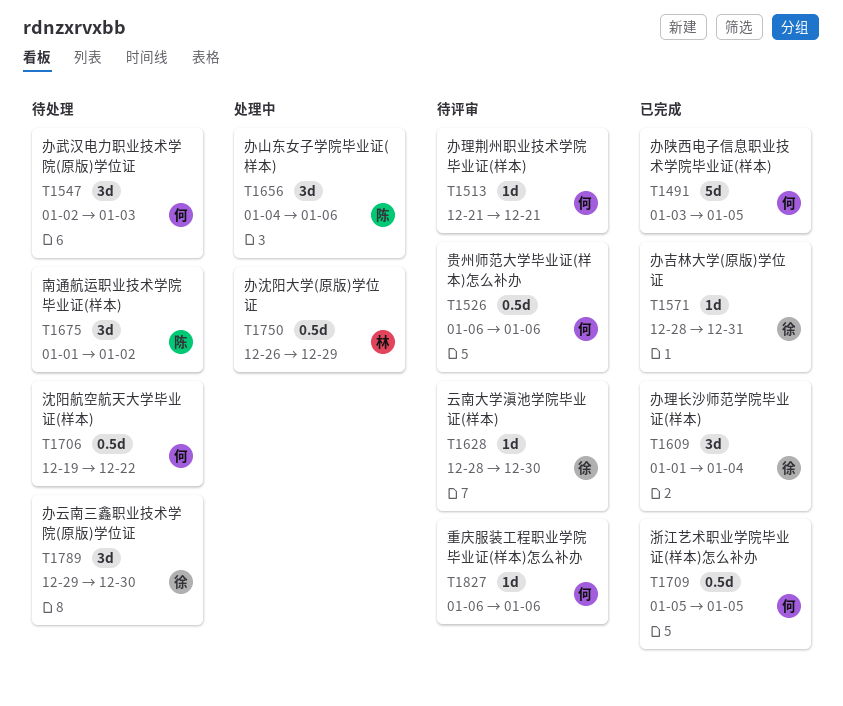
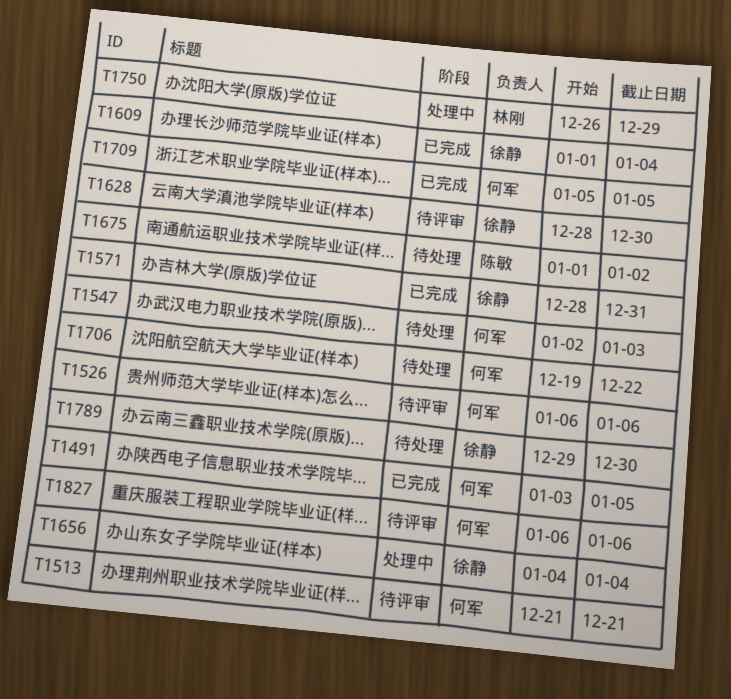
T1656, owner: 陈敏 -> 徐静
T1656, due: Jan 6 -> Jan 4

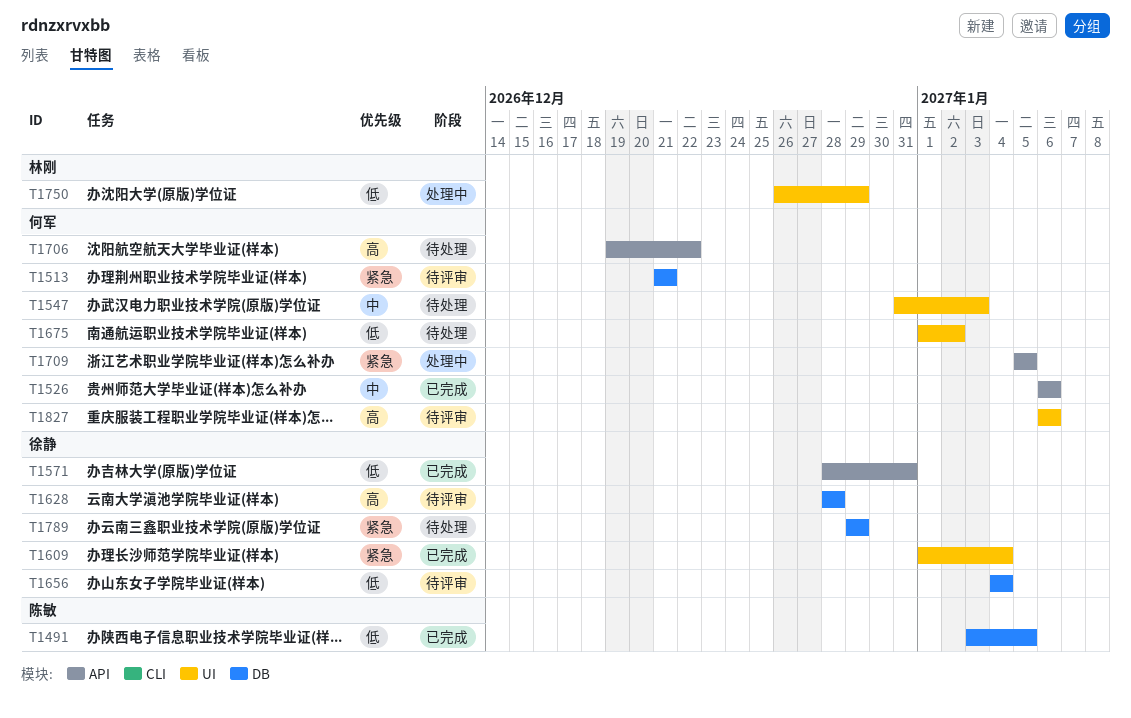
T1491, owner: 何军 -> 陈敏
T1526, status: 待评审 -> 已完成
T1547, start: Jan 2 -> Dec 31
T1628, due: Dec 30 -> Dec 28
T1656, status: 处理中 -> 待评审
T1675, owner: 陈敏 -> 何军
T1709, status: 已完成 -> 处理中
T1789, due: Dec 30 -> Dec 29

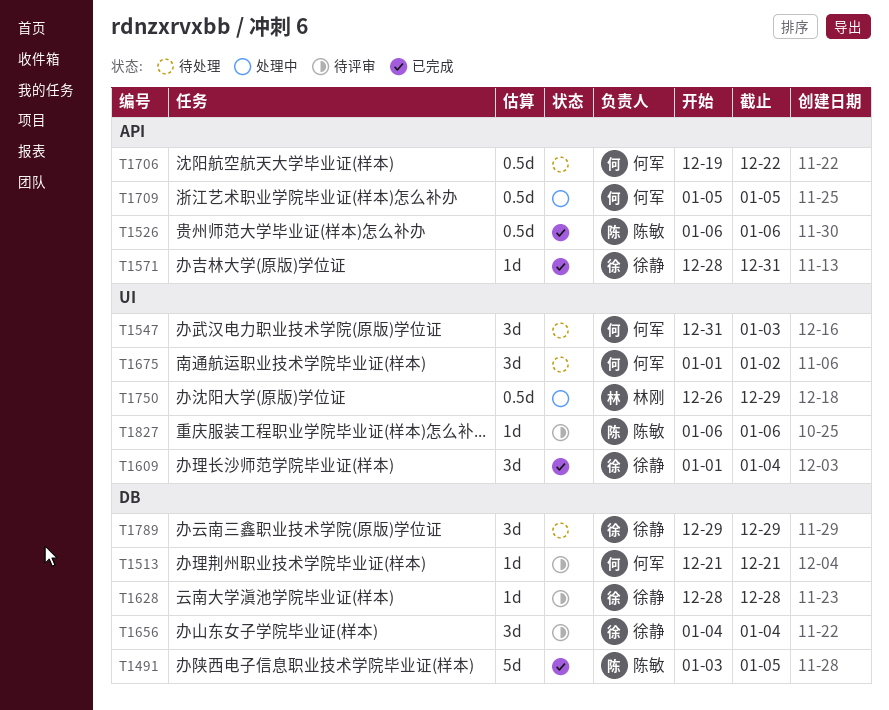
T1526, owner: 何军 -> 陈敏
T1827, owner: 何军 -> 陈敏

